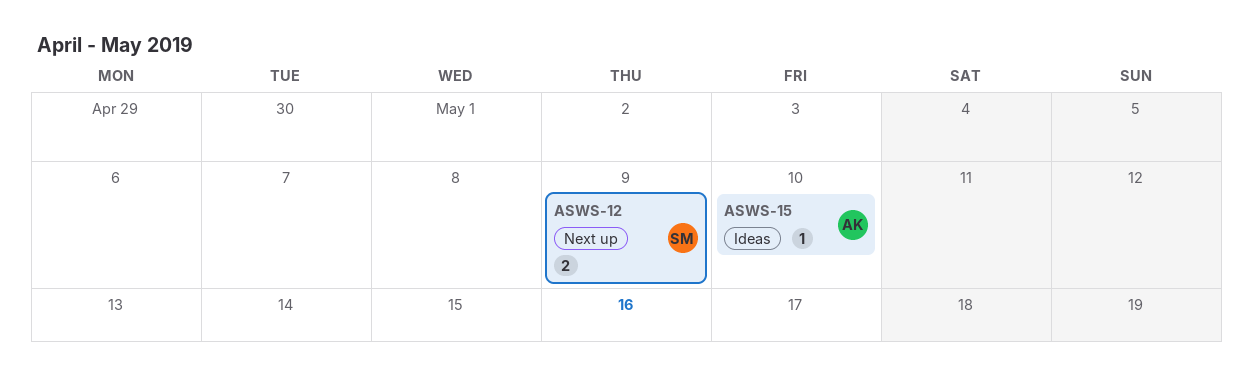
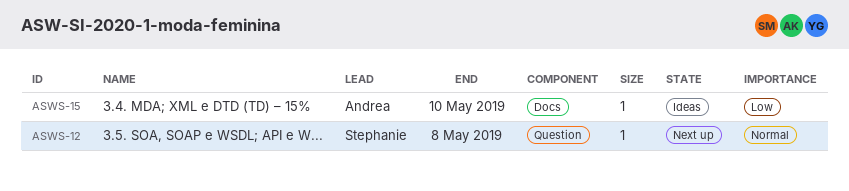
ASWS-12, estimate: 2 -> 1
ASWS-12, due: May 9 -> May 8

